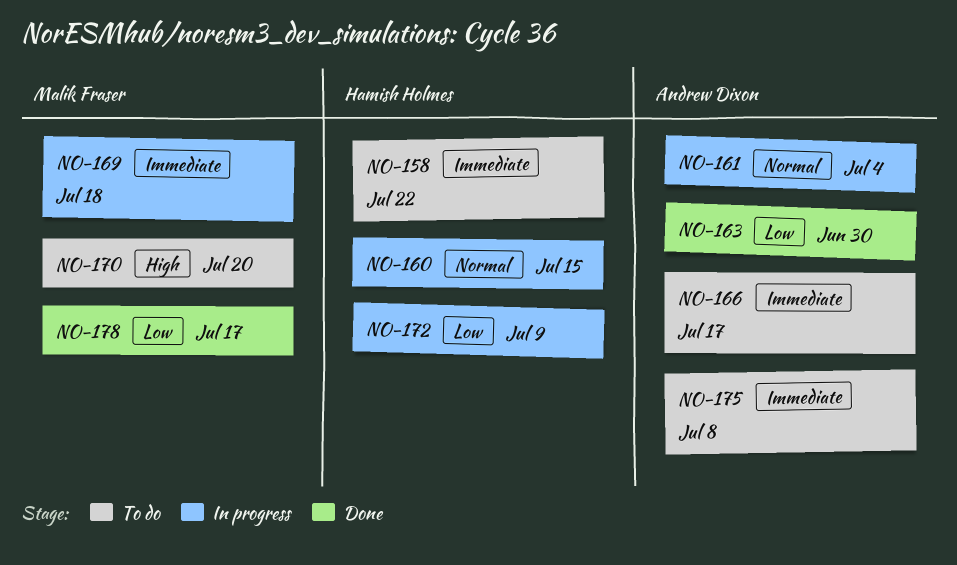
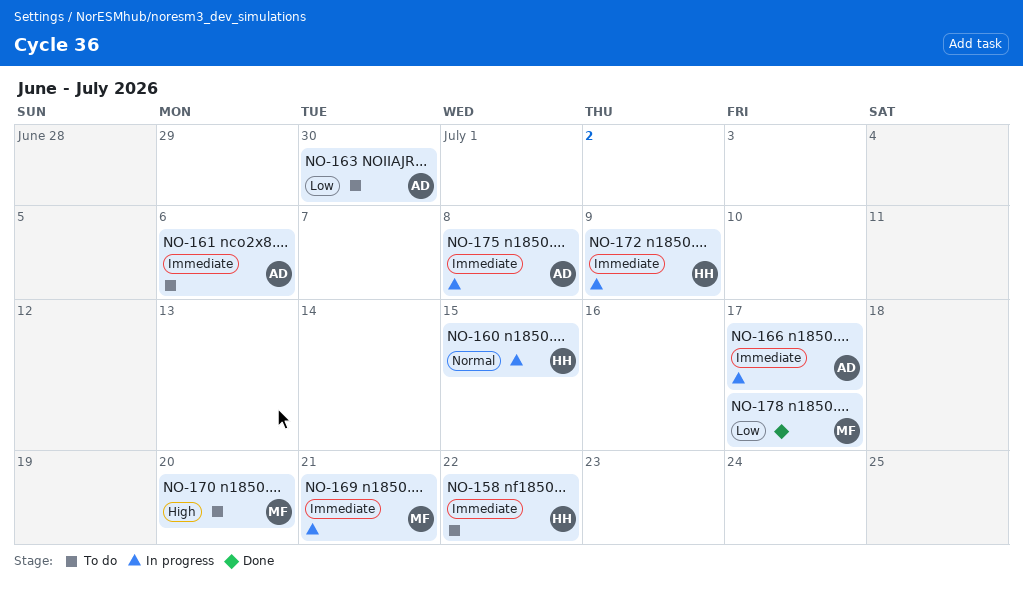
NO-161, status: In progress -> To do
NO-161, priority: Normal -> Immediate
NO-161, due: Jul 4 -> Jul 6
NO-163, status: Done -> To do
NO-166, status: To do -> In progress
NO-169, due: Jul 18 -> Jul 21
NO-172, priority: Low -> Immediate
NO-175, status: To do -> In progress

